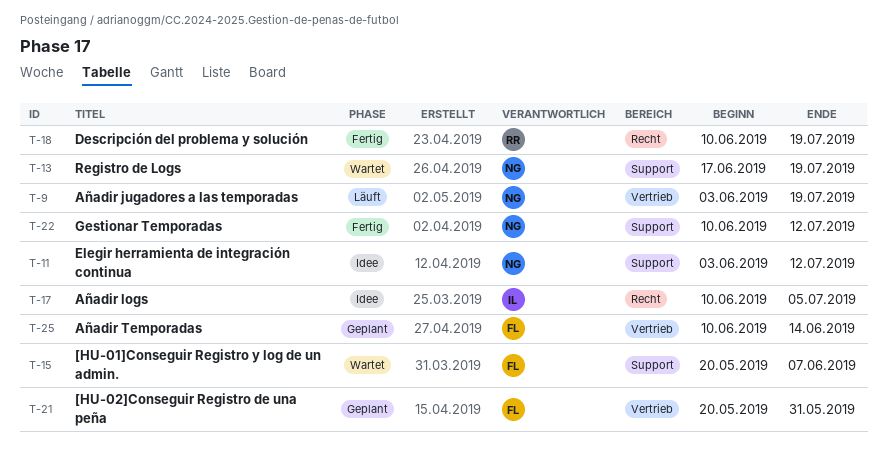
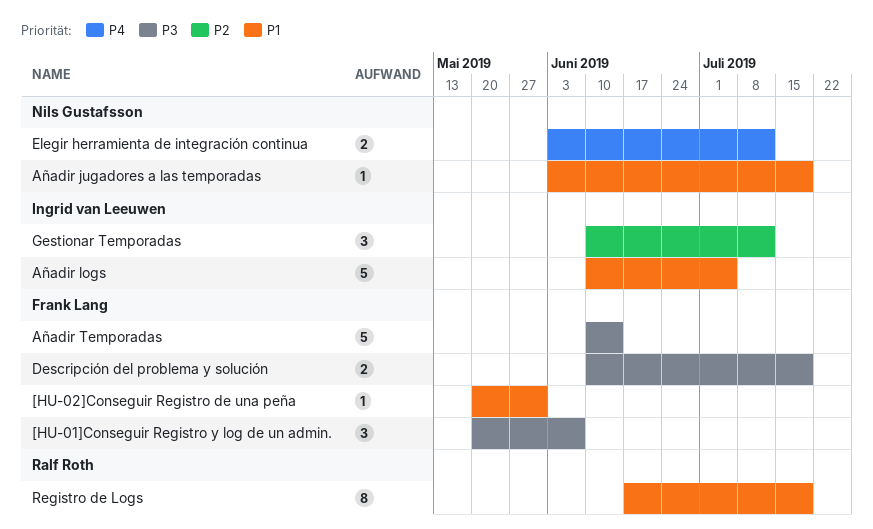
Descripción del problema y solución, owner: Ralf Roth -> Frank Lang
Gestionar Temporadas, owner: Nils Gustafsson -> Ingrid van Leeuwen
Registro de Logs, owner: Nils Gustafsson -> Ralf Roth

